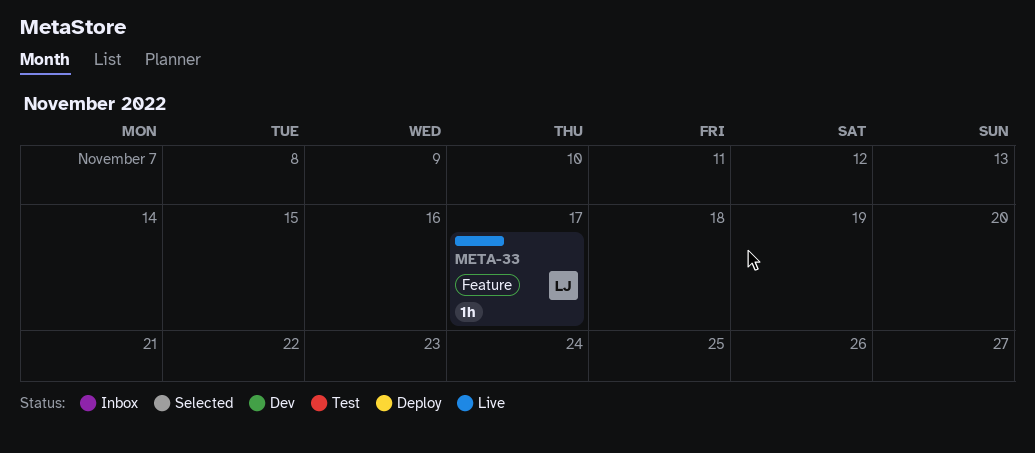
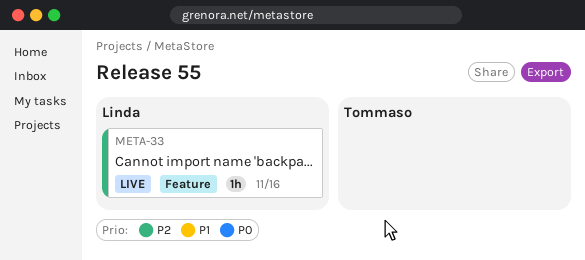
META-33, due: Nov 17 -> Nov 16

